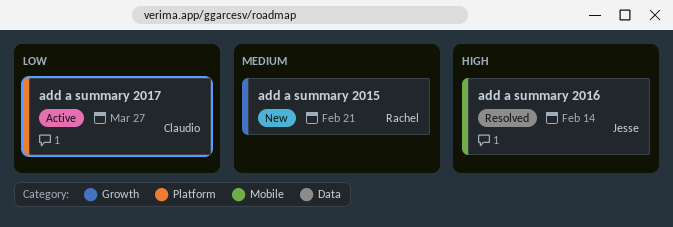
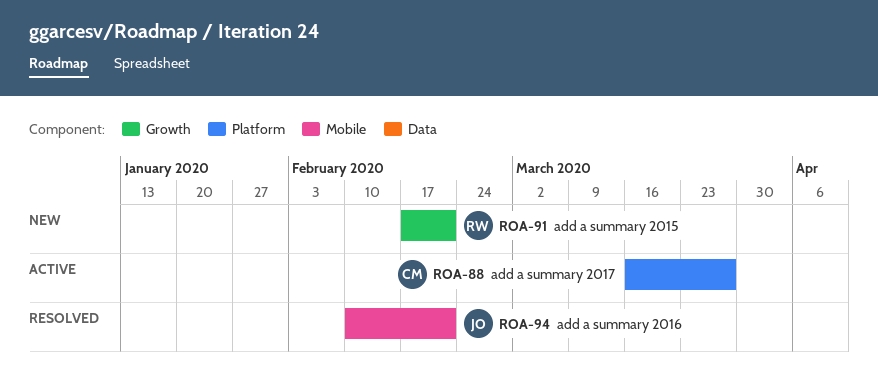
add a summary 2016, due: Feb 14 -> Feb 21

